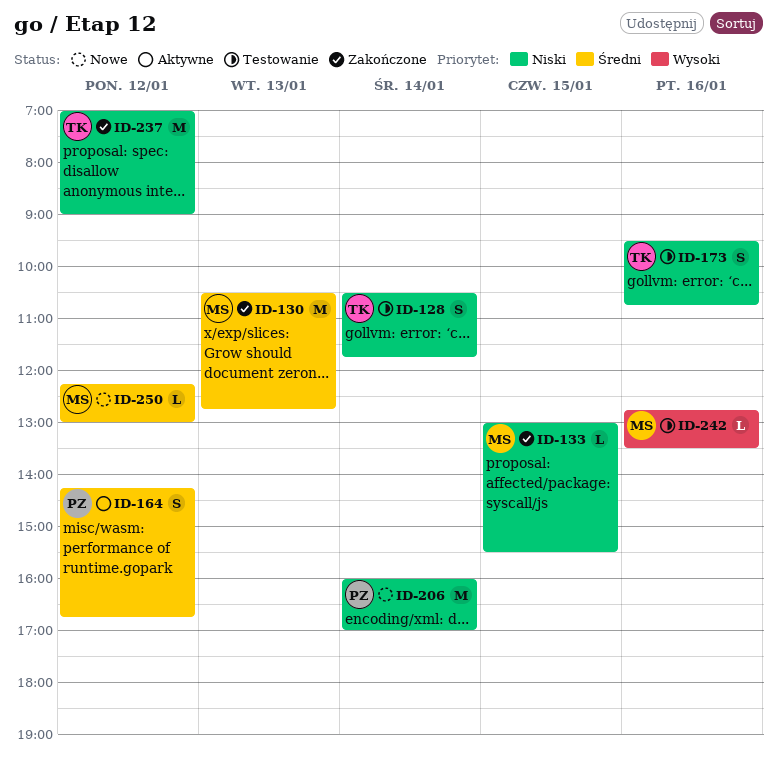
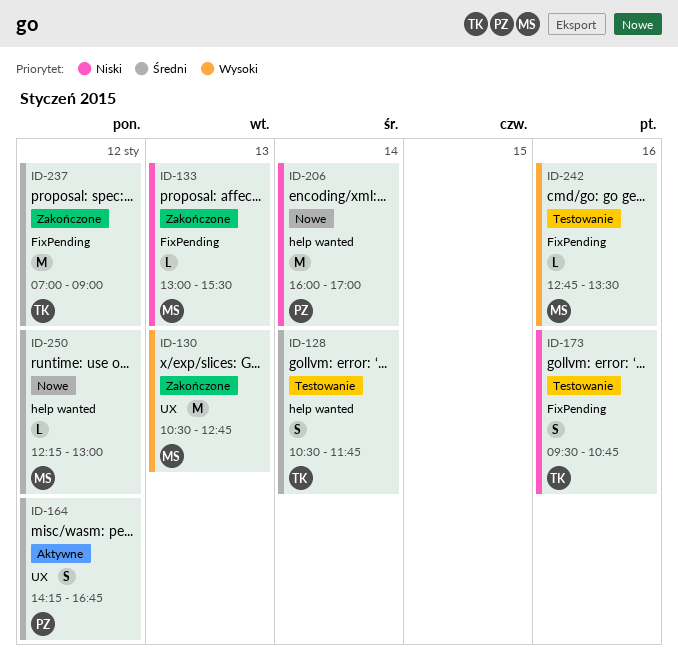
ID-128, priority: Niski -> Średni
ID-130, priority: Średni -> Wysoki
ID-133, day: Jan 15 -> Jan 13
ID-237, priority: Niski -> Średni

